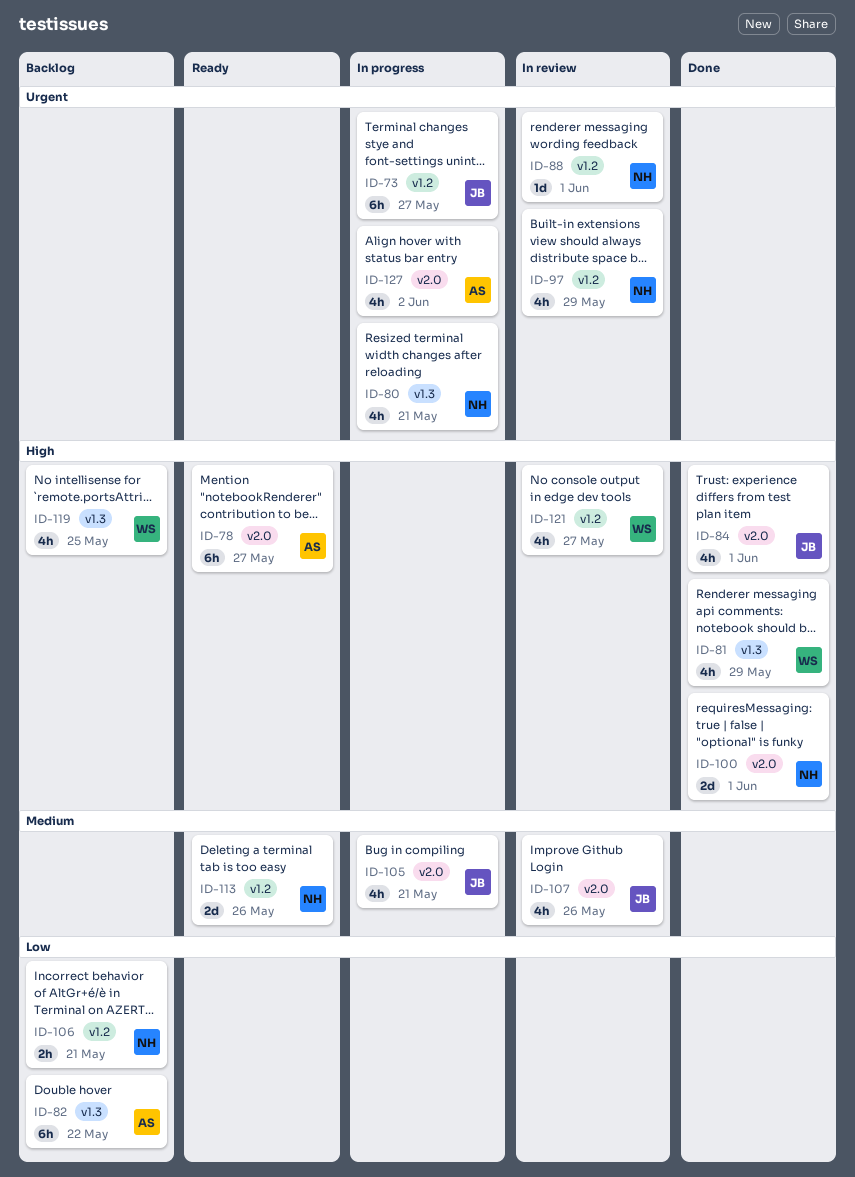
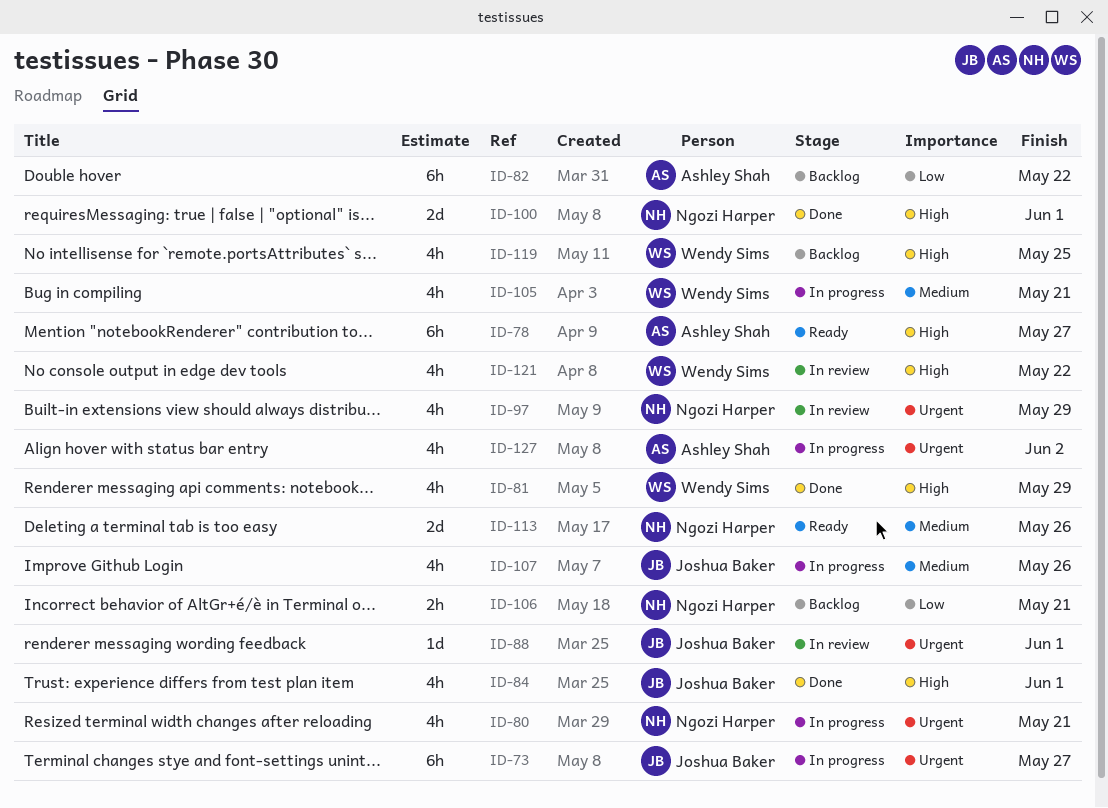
ID-88, owner: Ngozi Harper -> Joshua Baker
ID-105, owner: Joshua Baker -> Wendy Sims
ID-107, status: In review -> In progress
ID-121, due: May 27 -> May 22

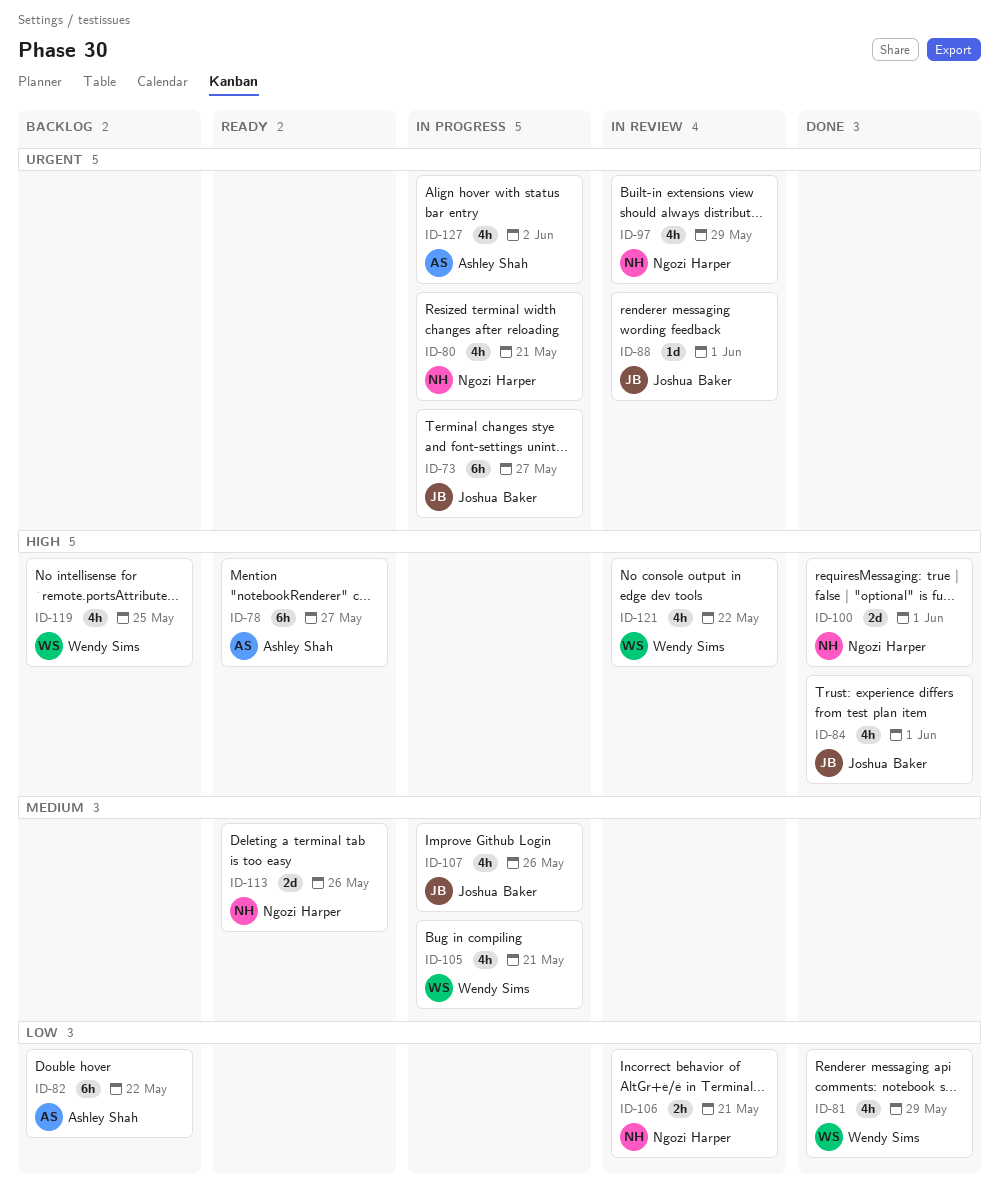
ID-81, priority: High -> Low
ID-106, status: Backlog -> In review

